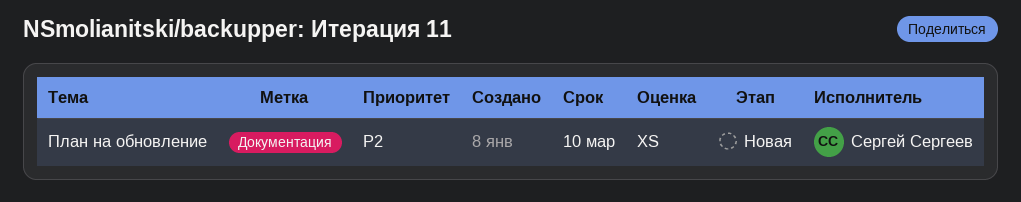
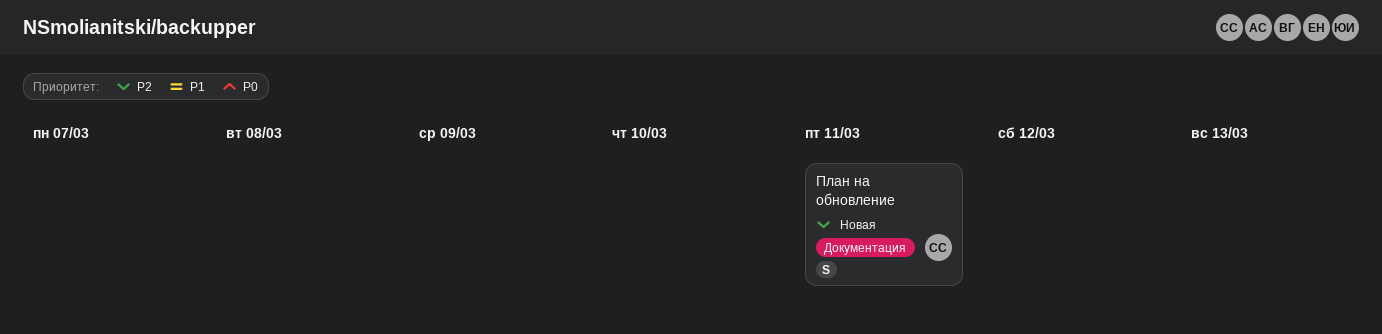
План на обновление, estimate: XS -> S
План на обновление, due: Mar 10 -> Mar 11

